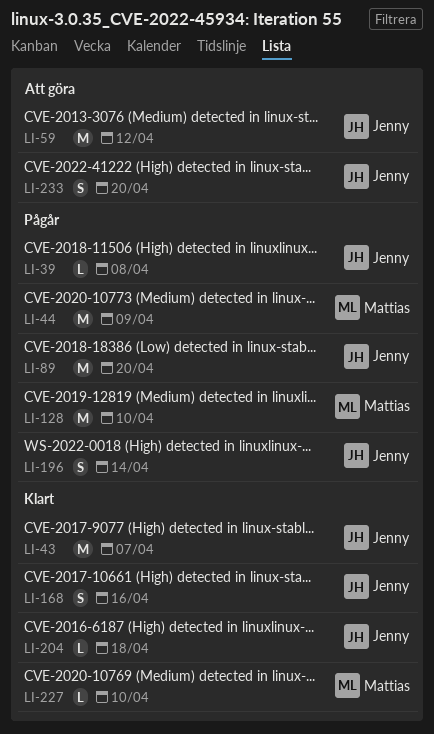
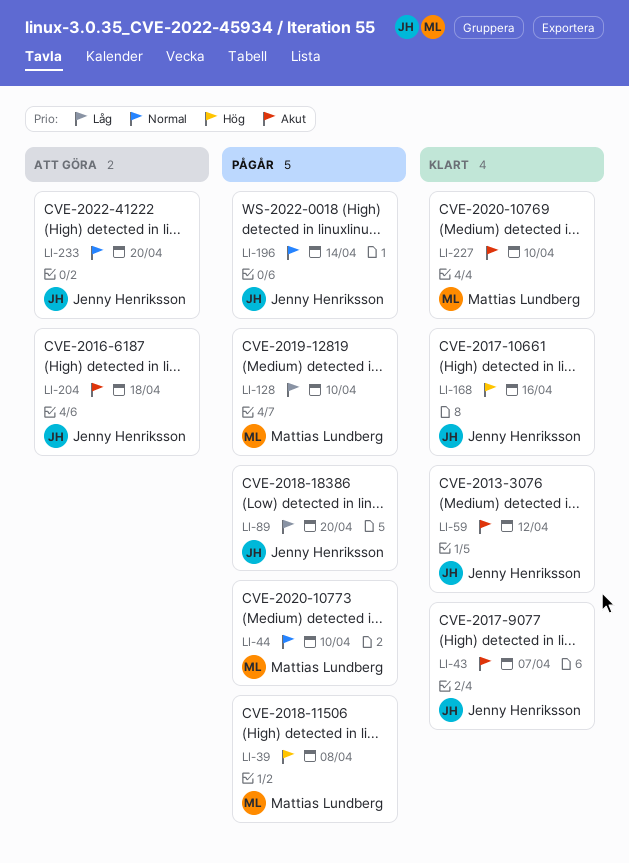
LI-39, owner: Jenny Henriksson -> Mattias Lundberg
LI-44, due: Apr 9 -> Apr 10
LI-59, status: Att göra -> Klart
LI-204, status: Klart -> Att göra

